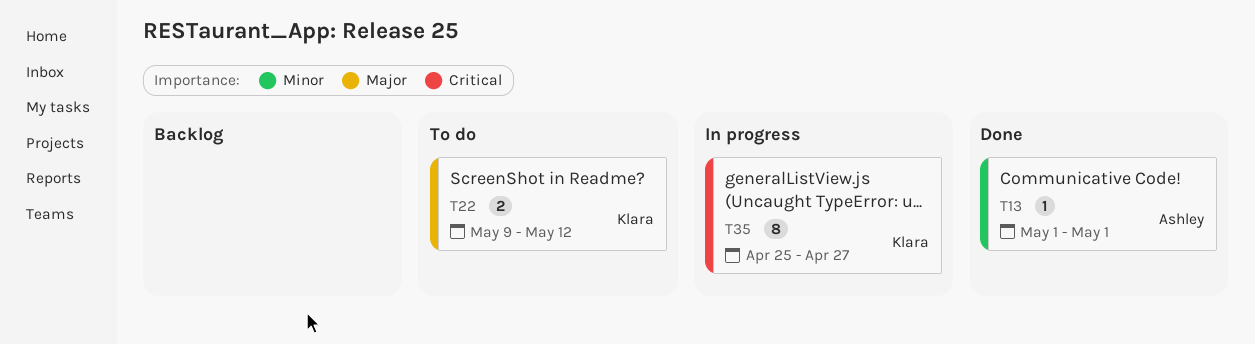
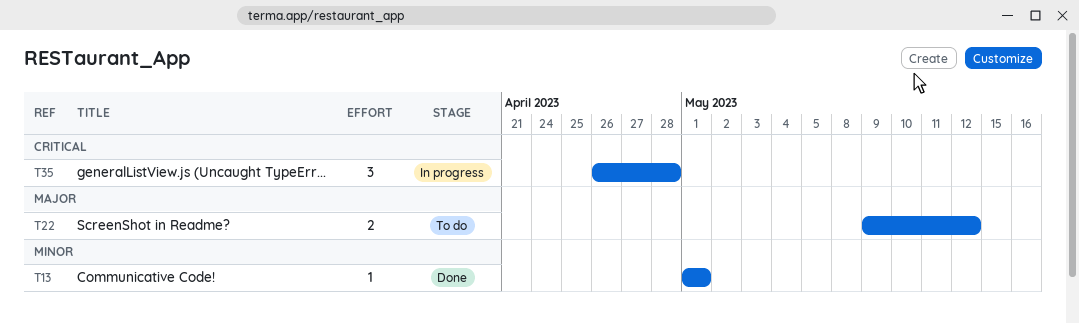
T35, estimate: 8 -> 3
T35, start: Apr 25 -> Apr 26
T35, due: Apr 27 -> Apr 28

